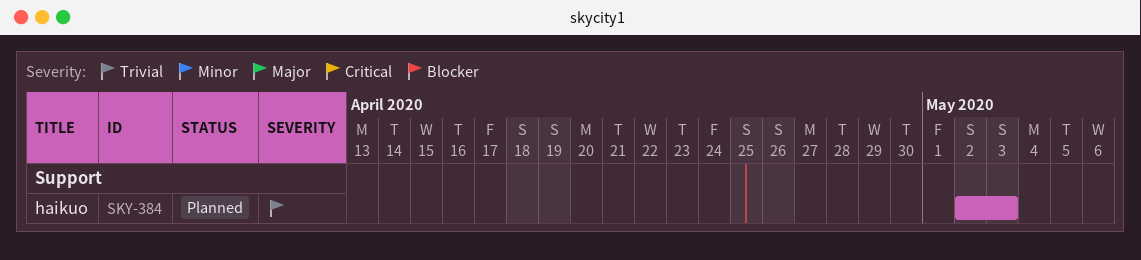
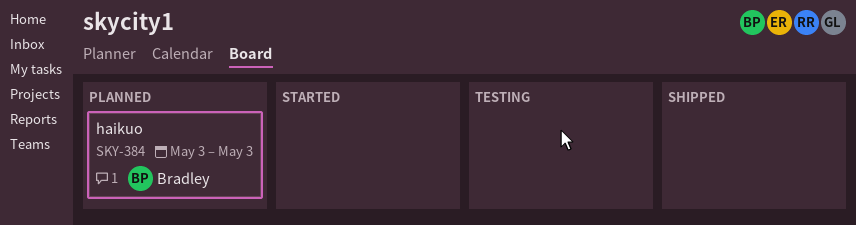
SKY-384, start: May 2 -> May 3

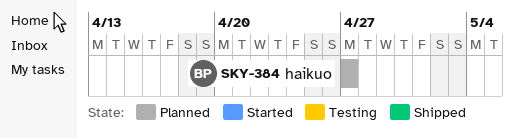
SKY-384, start: May 3 -> Apr 27
SKY-384, due: May 3 -> Apr 27

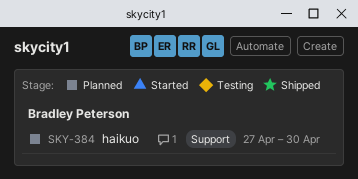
SKY-384, due: Apr 27 -> Apr 30

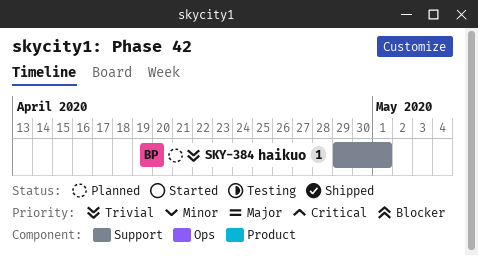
SKY-384, start: Apr 27 -> Apr 29
SKY-384, due: Apr 30 -> May 1

